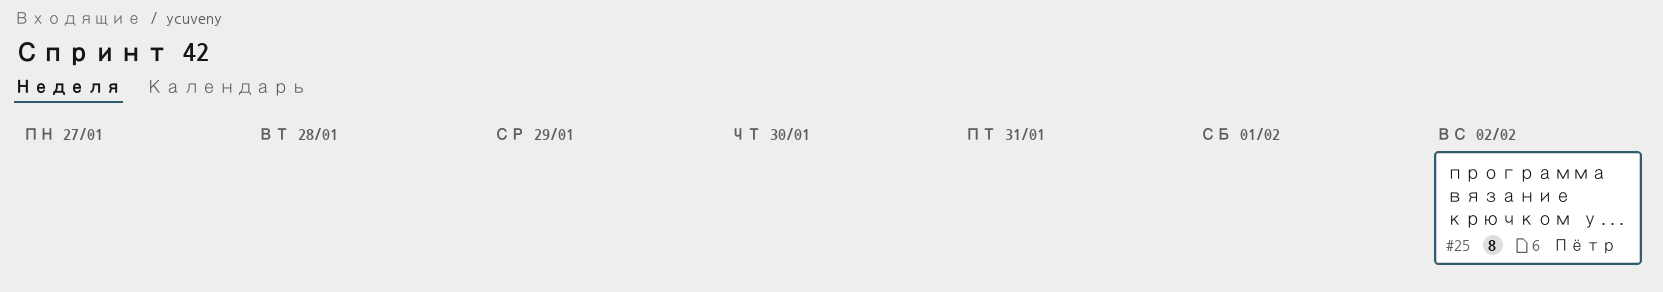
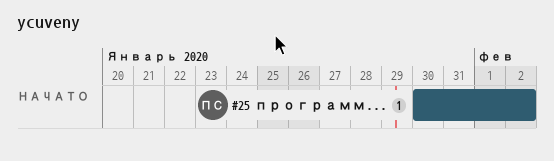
#25, estimate: 8 -> 1

